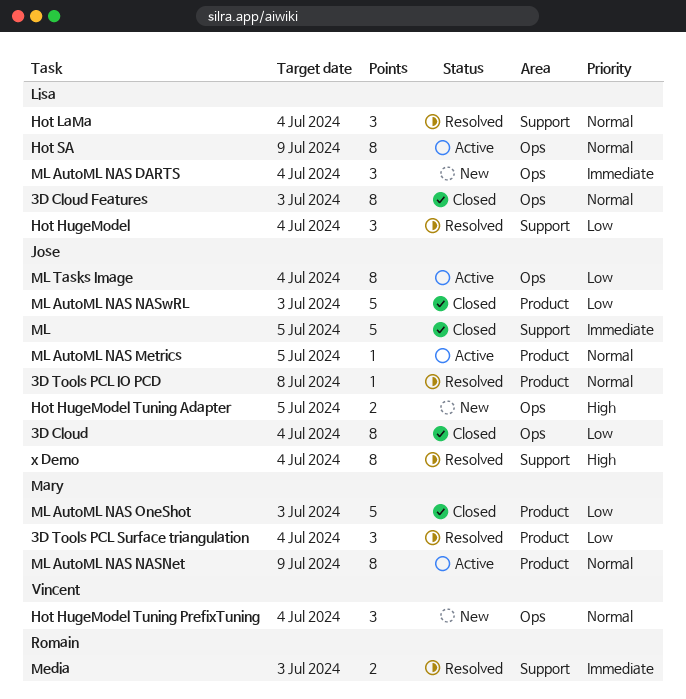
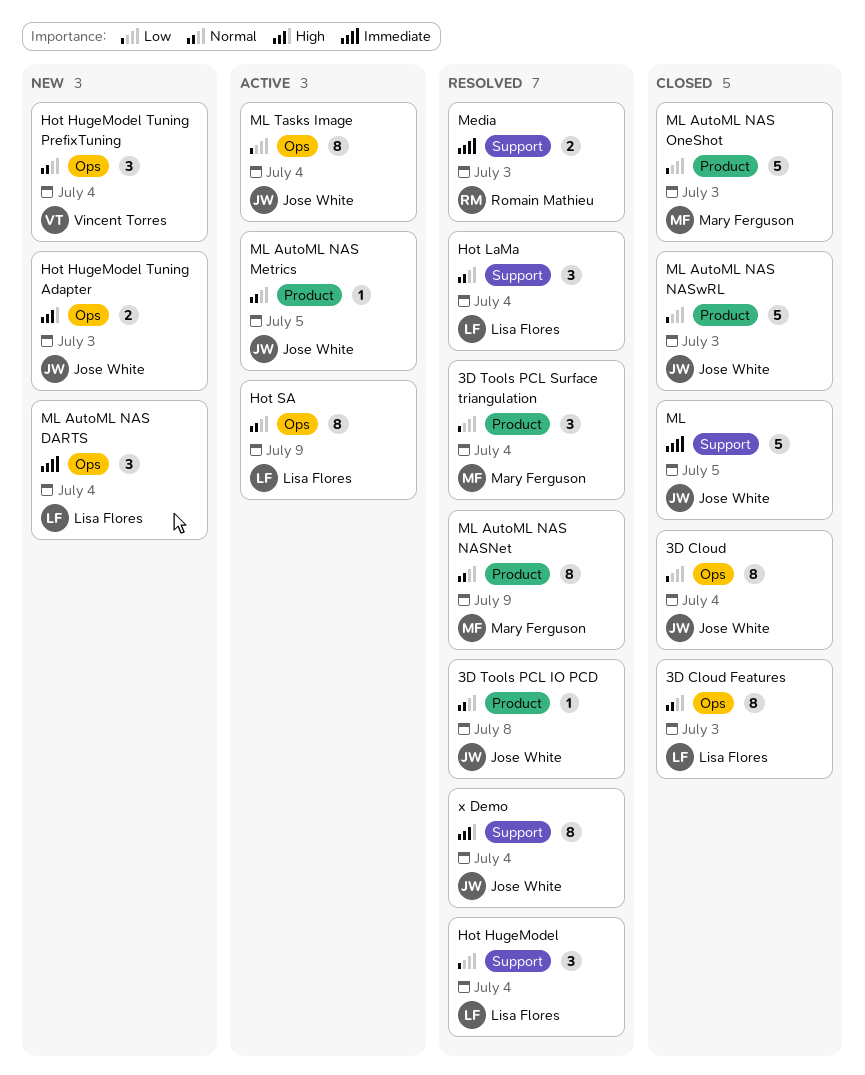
Hot HugeModel Tuning Adapter, due: Jul 5 -> Jul 3
ML AutoML NAS NASNet, status: Active -> Resolved

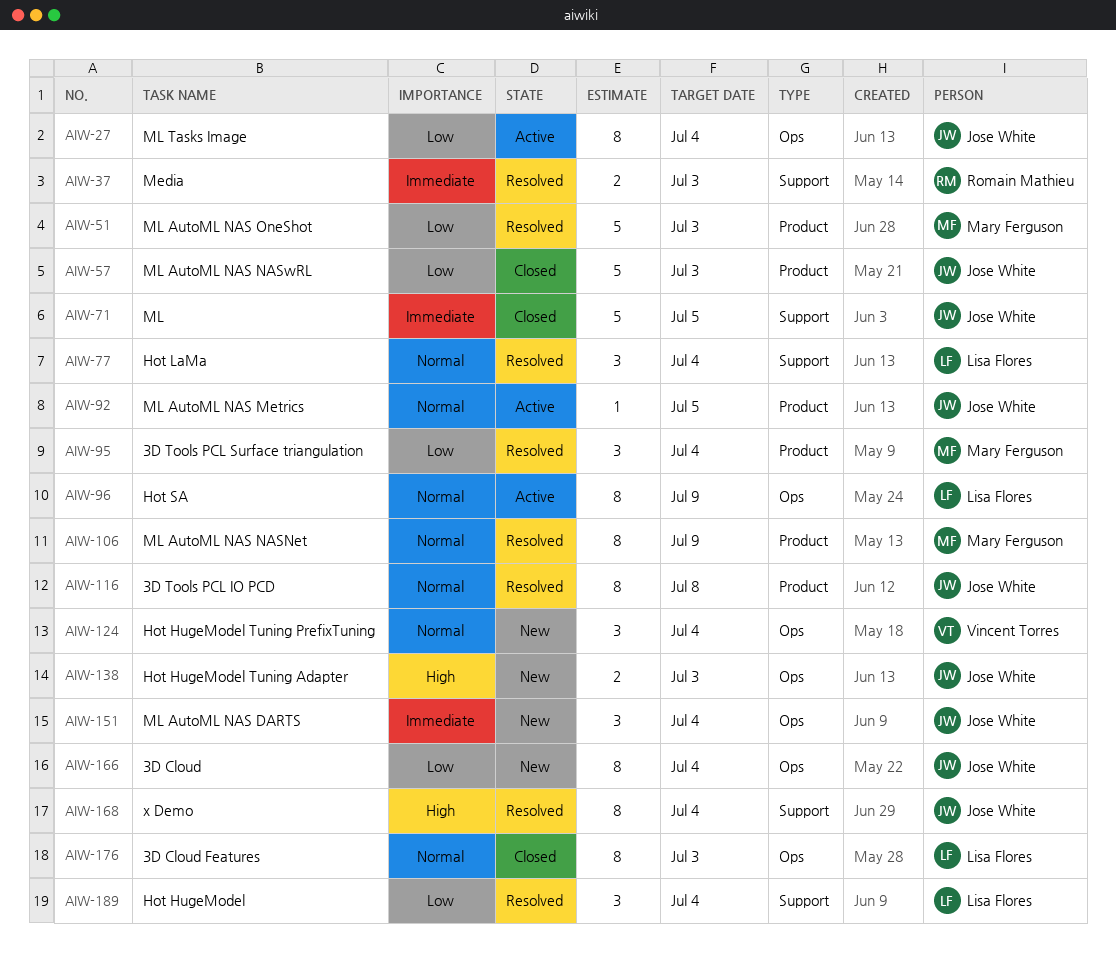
3D Cloud, status: Closed -> New
3D Tools PCL IO PCD, estimate: 1 -> 8
ML AutoML NAS DARTS, owner: Lisa Flores -> Jose White
ML AutoML NAS OneShot, status: Closed -> Resolved

